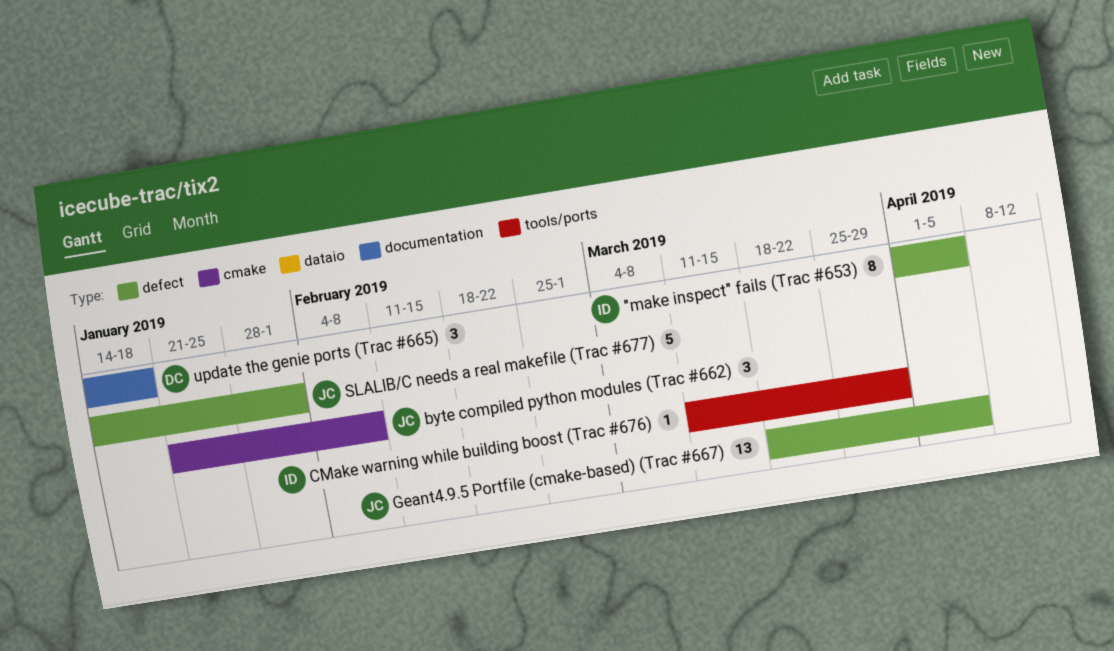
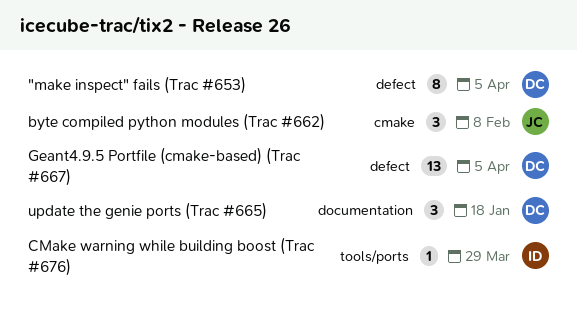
"make inspect" fails (Trac #653), owner: ID -> DC
Geant4.9.5 Portfile (cmake-based) (Trac #667), owner: JC -> DC
SLALIB/C needs a real makefile (Trac #677): present -> none

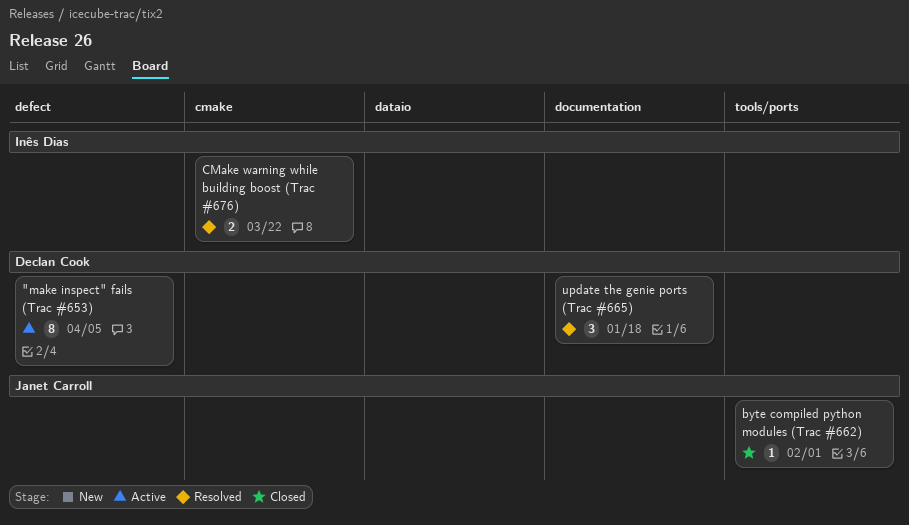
byte compiled python modules (Trac #662), label: cmake -> tools/ports
byte compiled python modules (Trac #662), estimate: 3 -> 1
byte compiled python modules (Trac #662), due: Feb 8 -> Feb 1
CMake warning while building boost (Trac #676), label: tools/ports -> cmake
CMake warning while building boost (Trac #676), estimate: 1 -> 2
CMake warning while building boost (Trac #676), due: Mar 29 -> Mar 22
Geant4.9.5 Portfile (cmake-based) (Trac #667): present -> none

